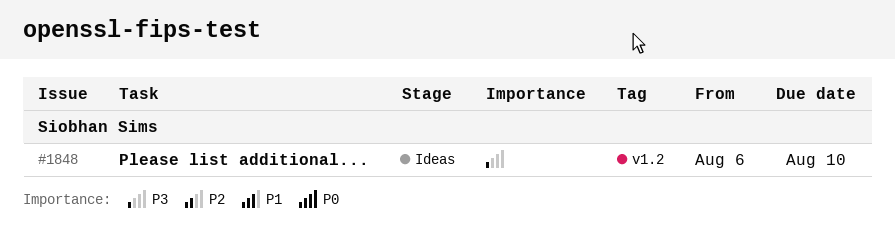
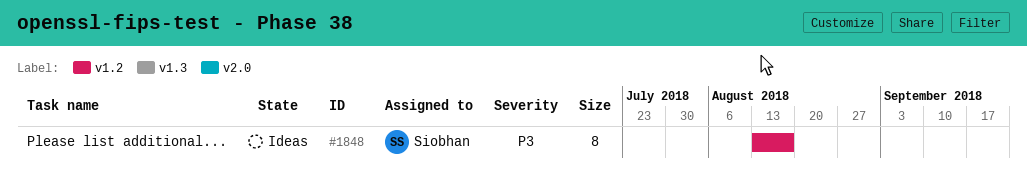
#1848, start: Aug 6 -> Aug 13
#1848, due: Aug 10 -> Aug 17

